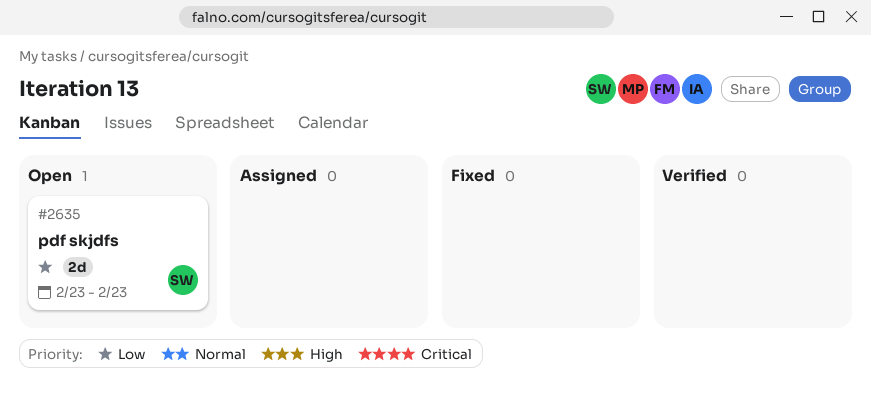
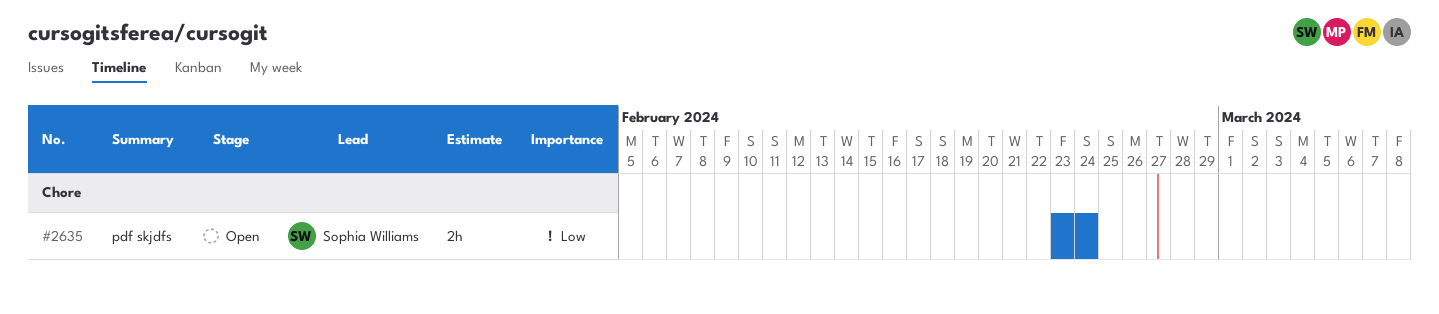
#2635, estimate: 2d -> 2h
#2635, due: Feb 23 -> Feb 24

